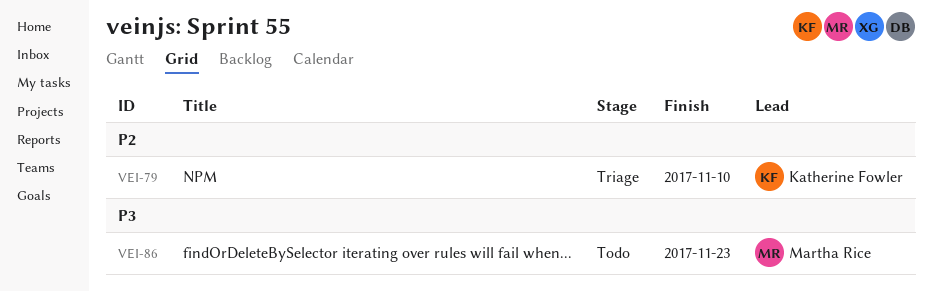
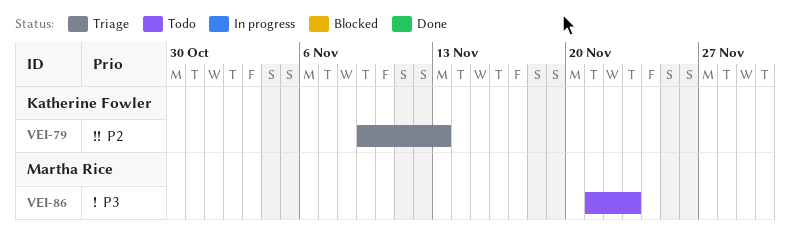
VEI-79, due: Nov 10 -> Nov 13

